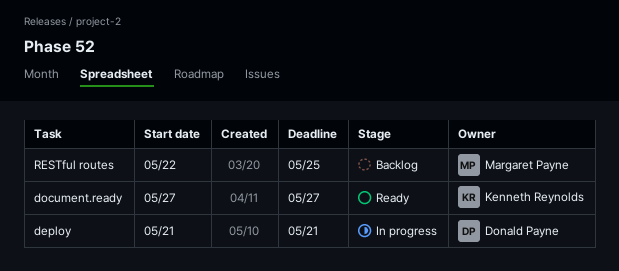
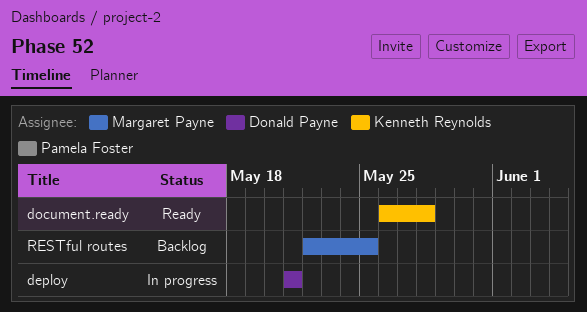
document.ready, start: May 27 -> May 26
document.ready, due: May 27 -> May 28

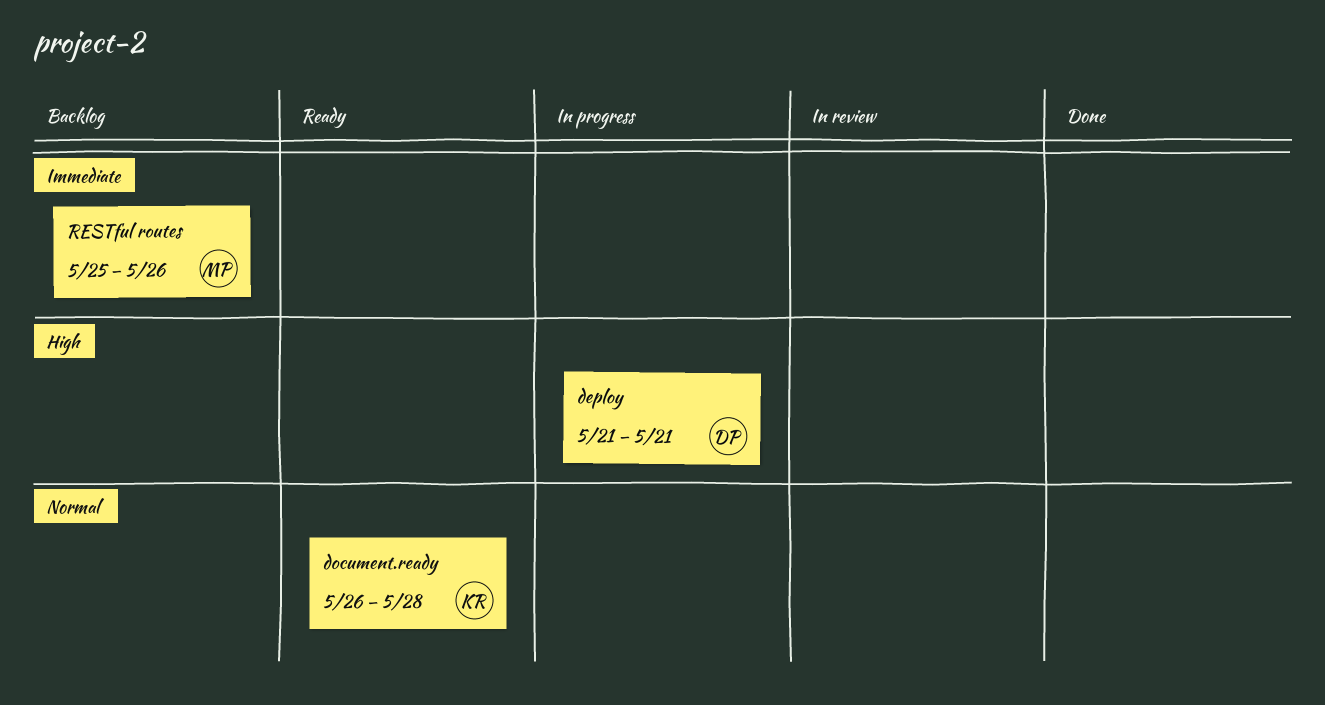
RESTful routes, start: May 22 -> May 25
RESTful routes, due: May 25 -> May 26

